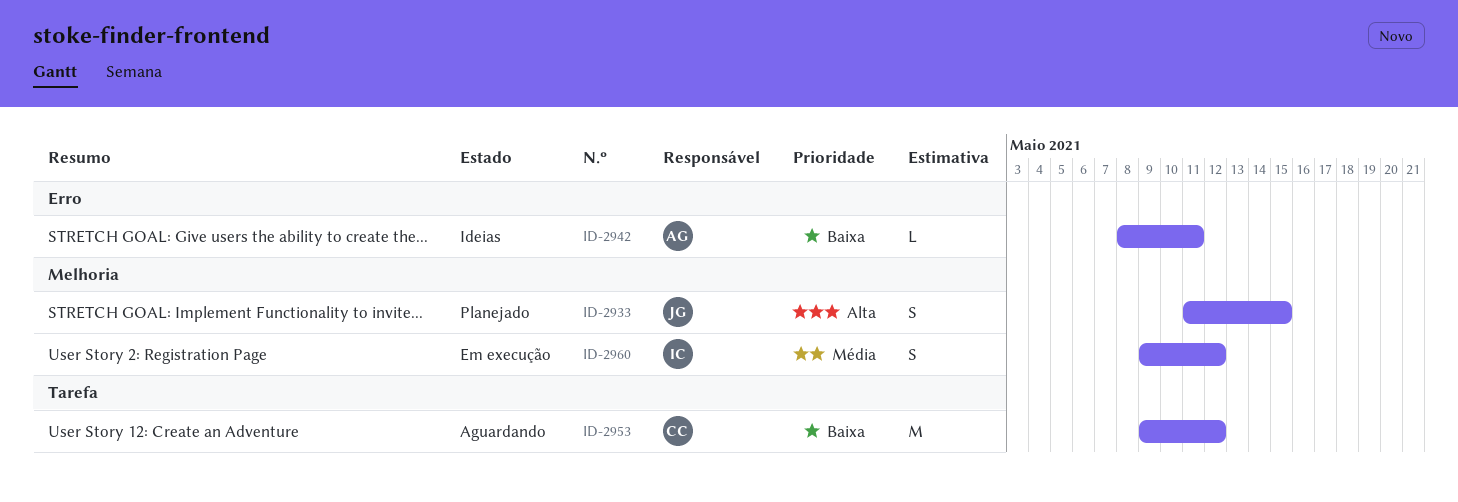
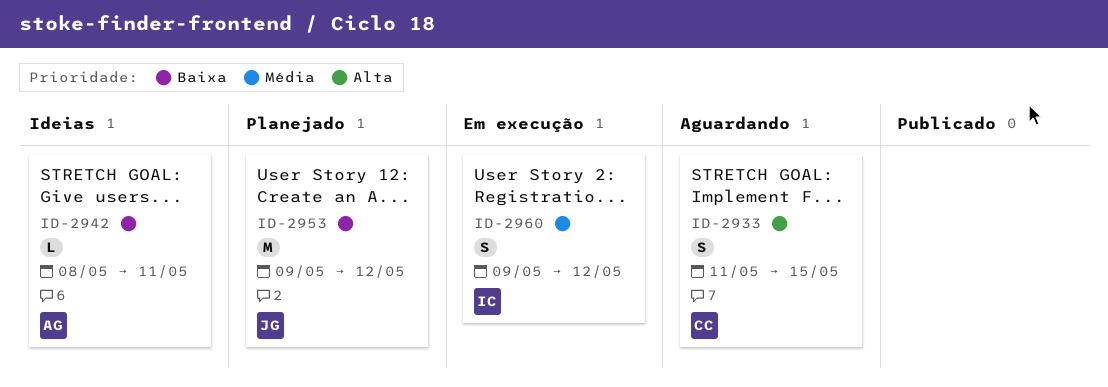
ID-2933, status: Planejado -> Aguardando
ID-2933, owner: JG -> CC
ID-2953, status: Aguardando -> Planejado
ID-2953, owner: CC -> JG

